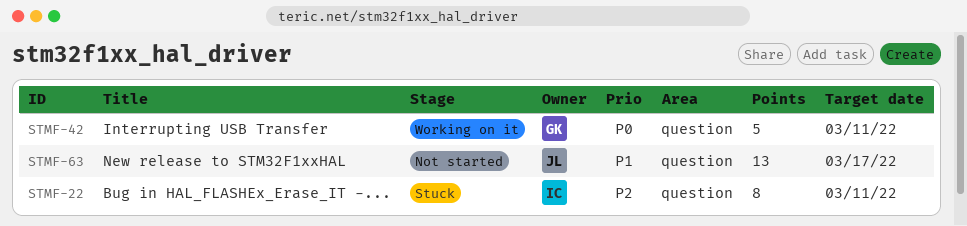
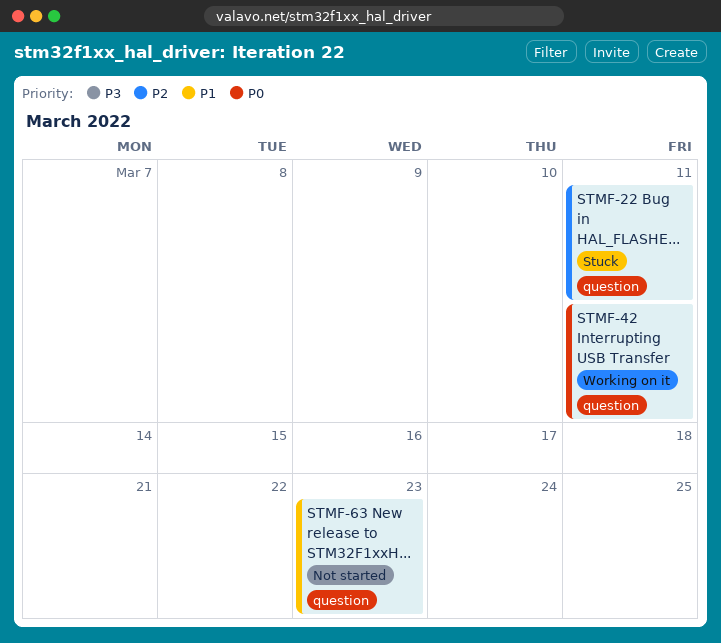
STMF-63, due: Mar 17 -> Mar 23

